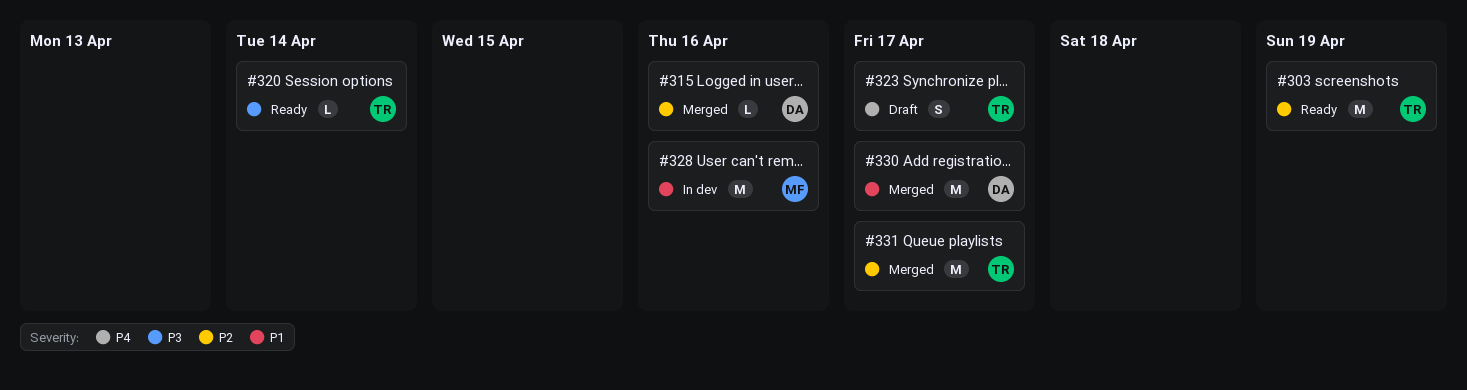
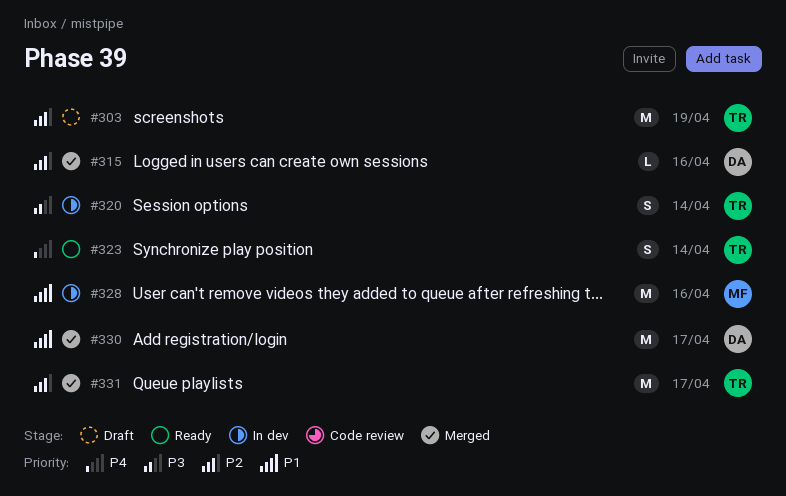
#303, status: Ready -> Draft
#320, status: Ready -> In dev
#320, estimate: L -> S
#323, status: Draft -> Ready
#323, due: Apr 17 -> Apr 14

